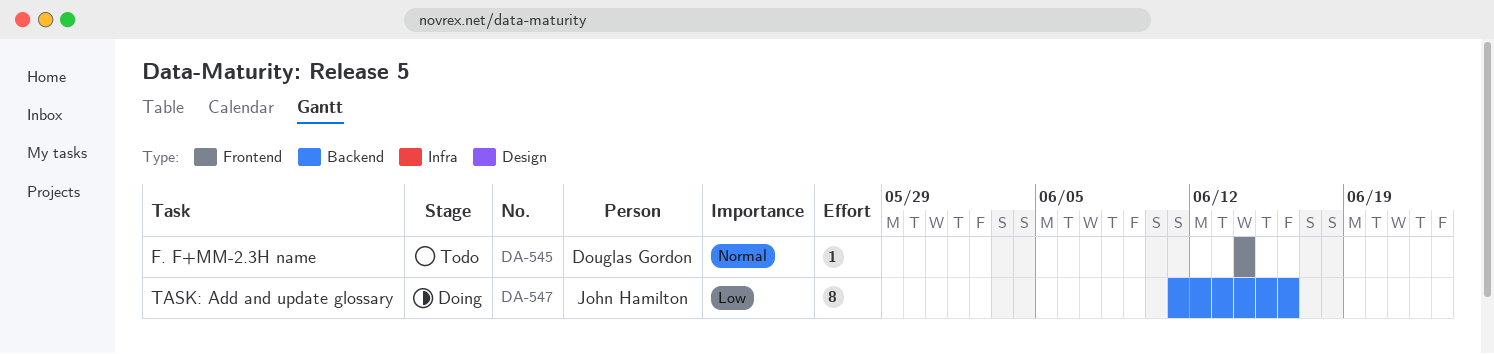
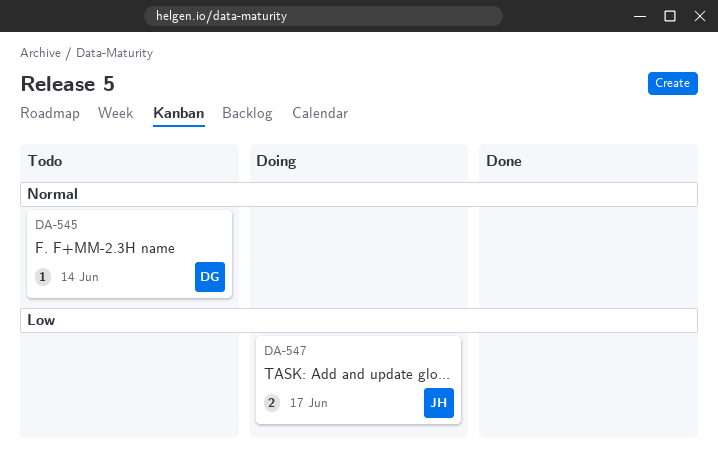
DA-547, estimate: 8 -> 2
DA-547, due: Jun 16 -> Jun 17

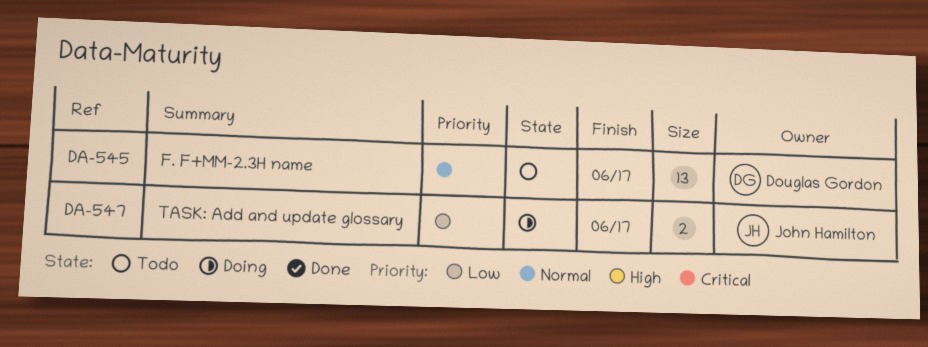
DA-545, estimate: 1 -> 13
DA-545, due: Jun 14 -> Jun 17

